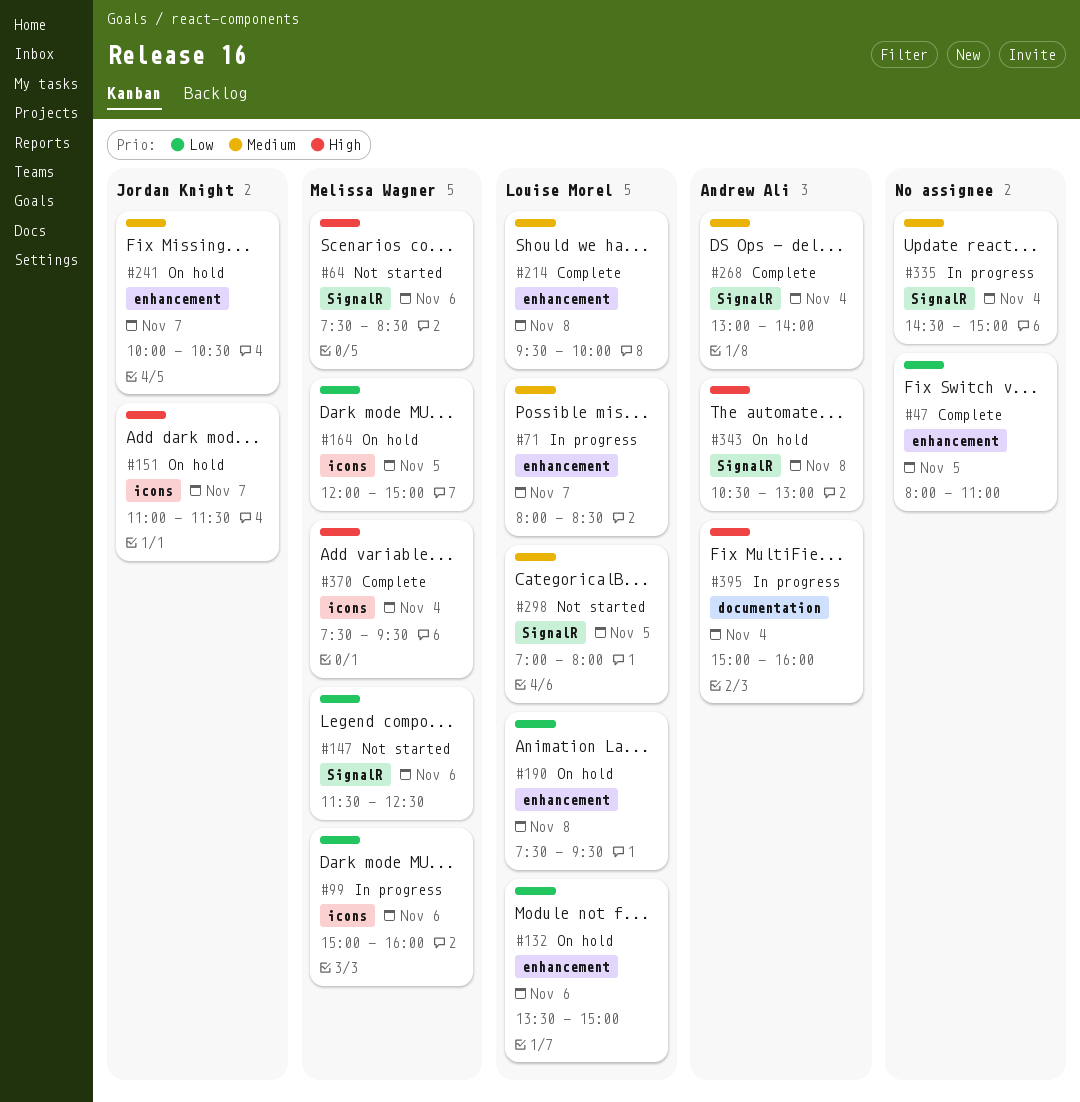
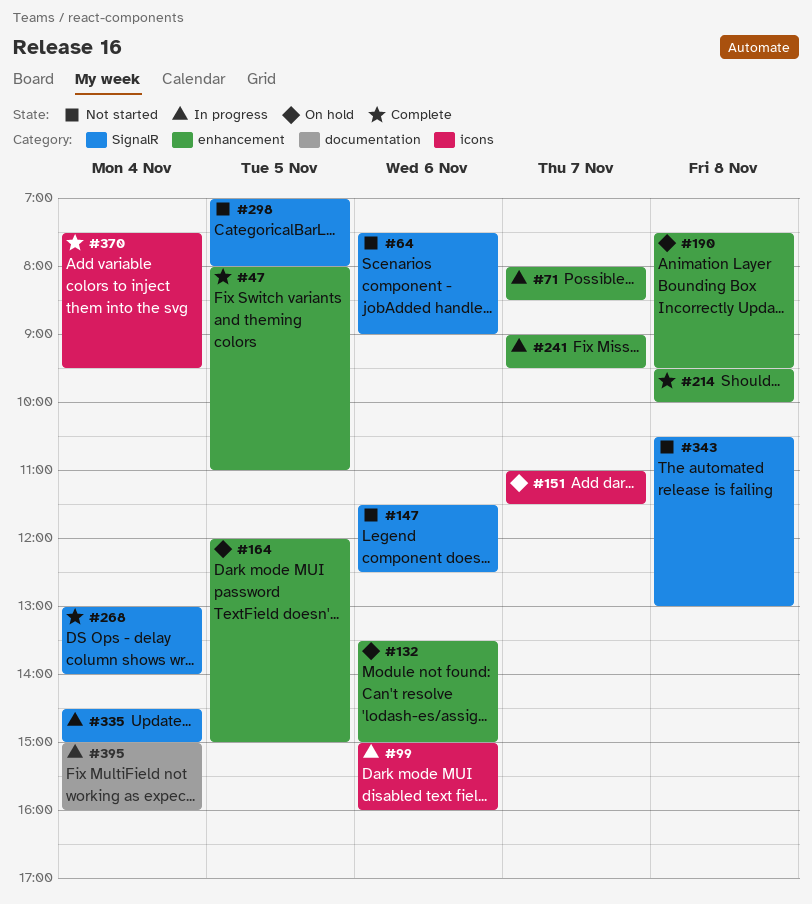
#64, ends: 08:30 -> 09:00
#164, label: icons -> enhancement
#241, status: On hold -> In progress
#241, begins: 10:00 -> 09:00
#241, ends: 10:30 -> 09:30
#343, status: On hold -> Not started

